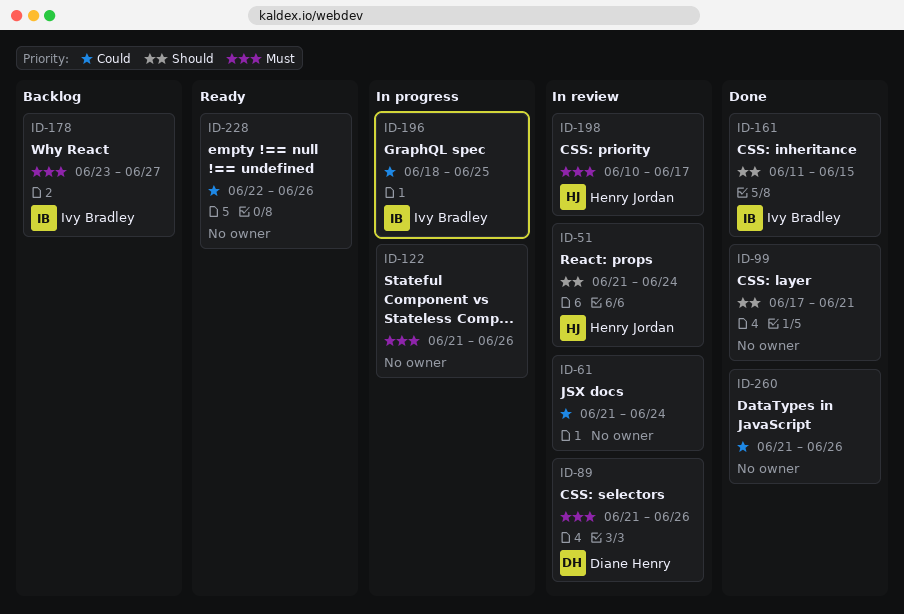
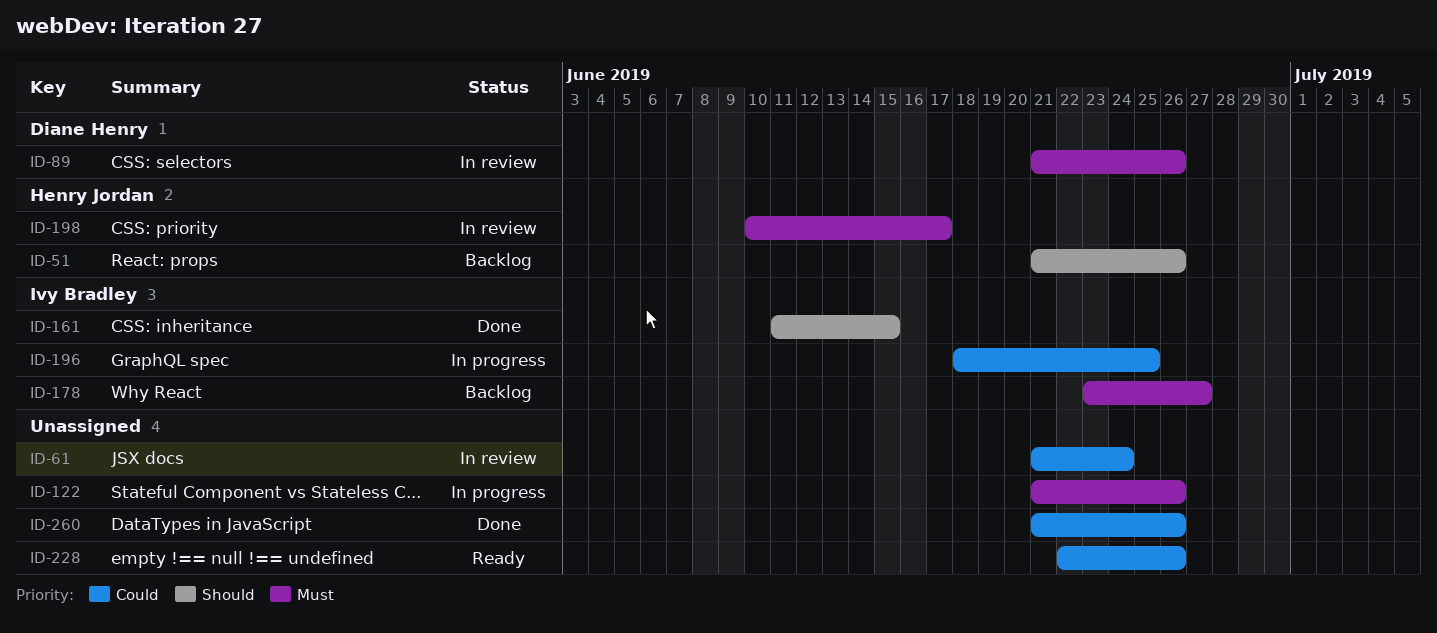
ID-51, status: In review -> Backlog
ID-51, due: Jun 24 -> Jun 26
ID-99: present -> none

